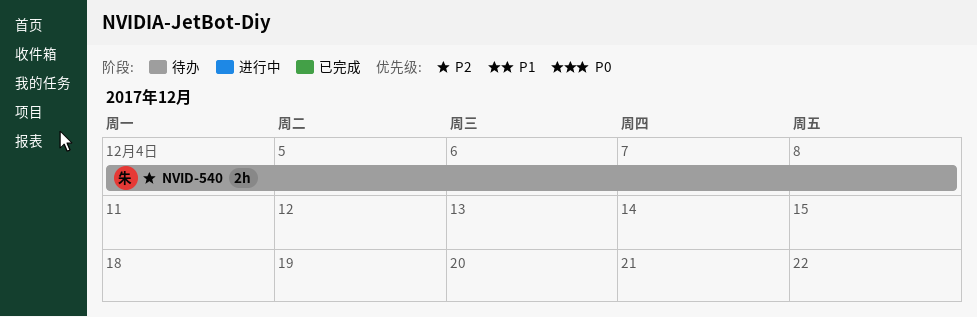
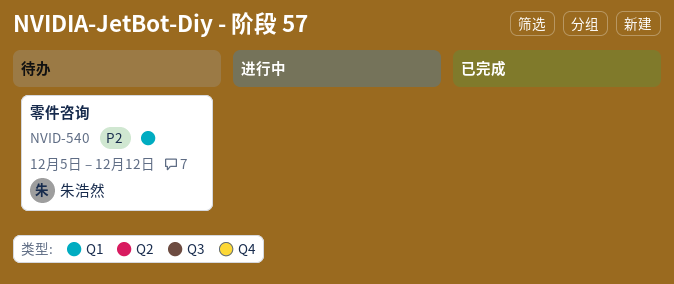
NVID-540, start: Dec 4 -> Dec 5
NVID-540, due: Dec 8 -> Dec 12

